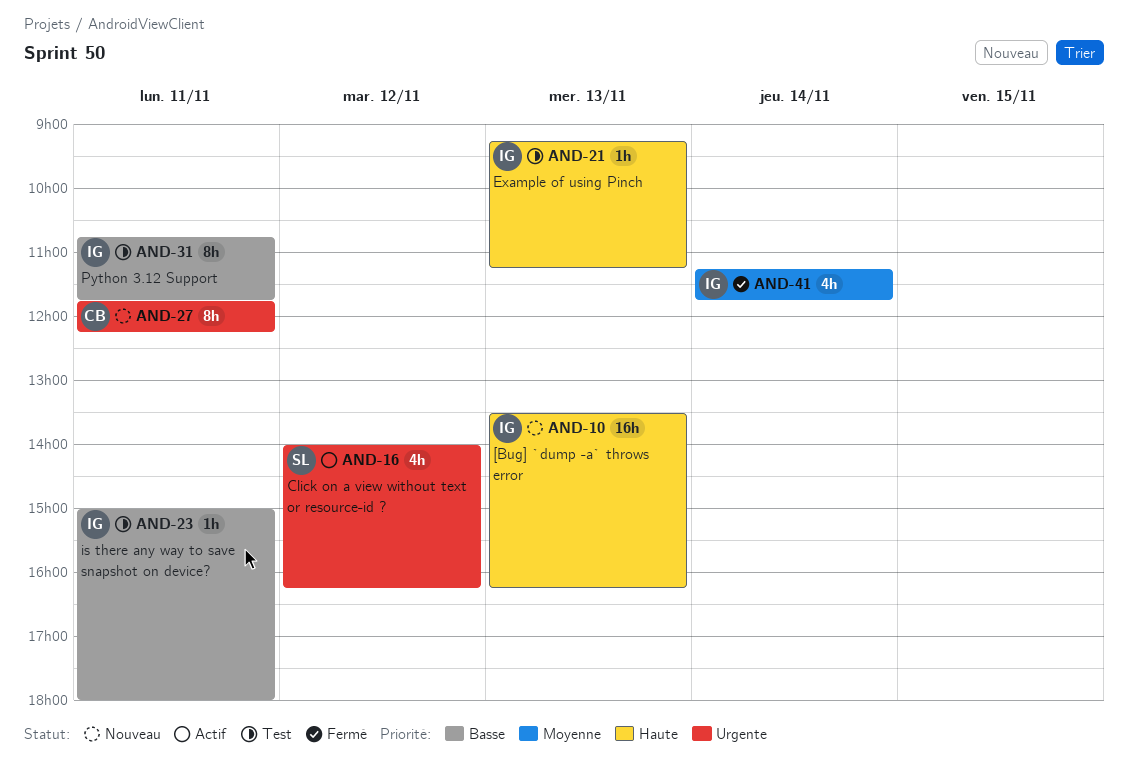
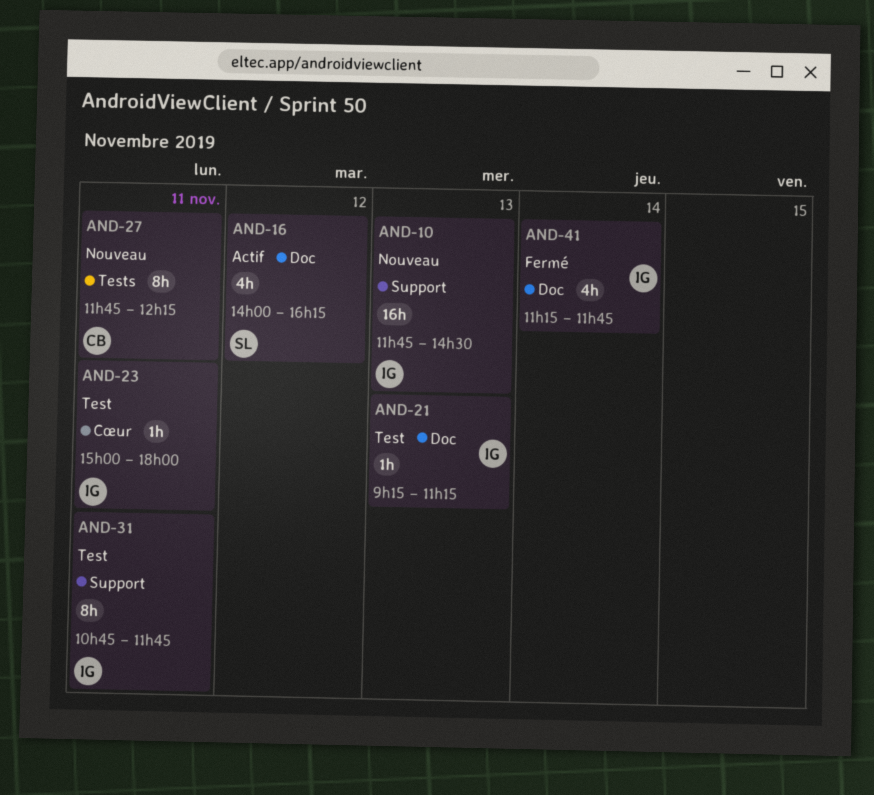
AND-10, begins: 13:30 -> 11:45
AND-10, ends: 16:15 -> 14:30

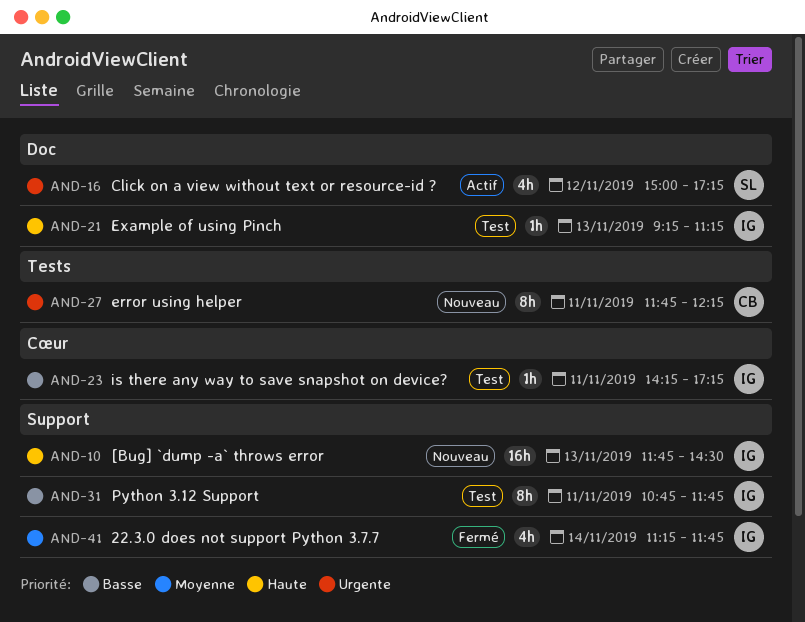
AND-16, begins: 14:00 -> 15:00
AND-16, ends: 16:15 -> 17:15
AND-23, begins: 15:00 -> 14:15
AND-23, ends: 18:00 -> 17:15
AND-41, label: Doc -> Support

